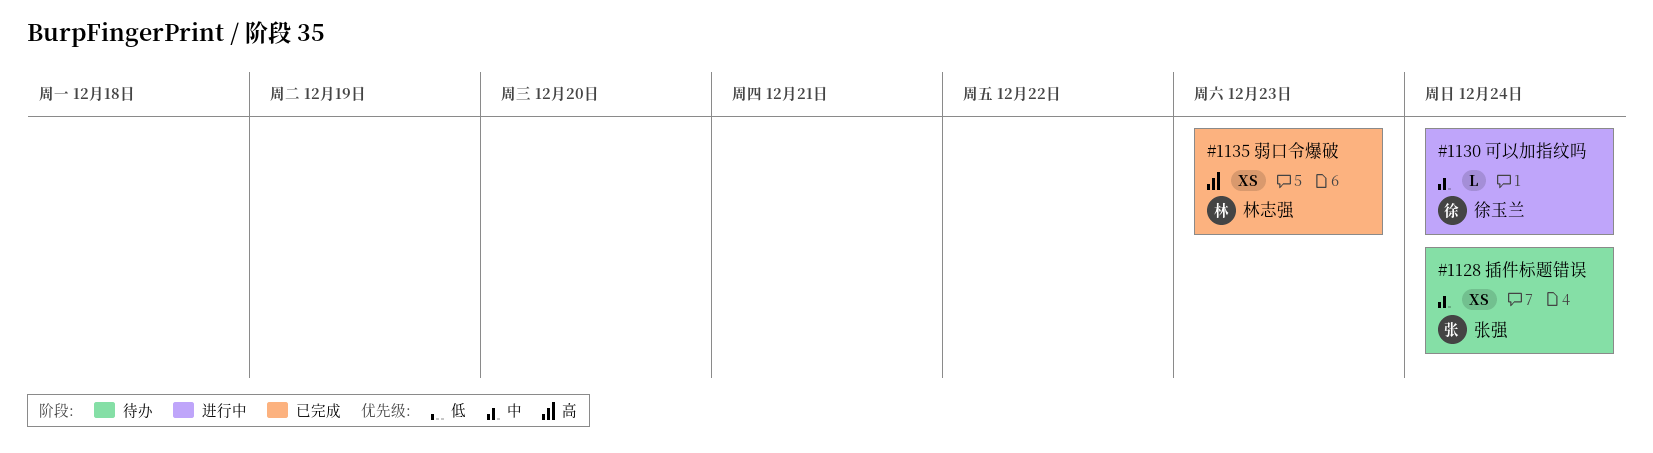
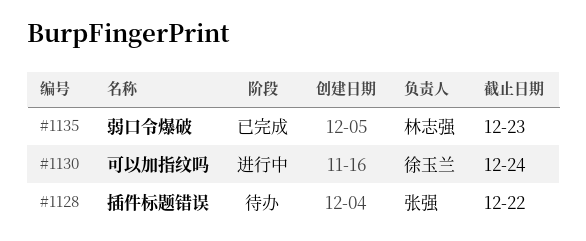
#1128, due: Dec 24 -> Dec 22

